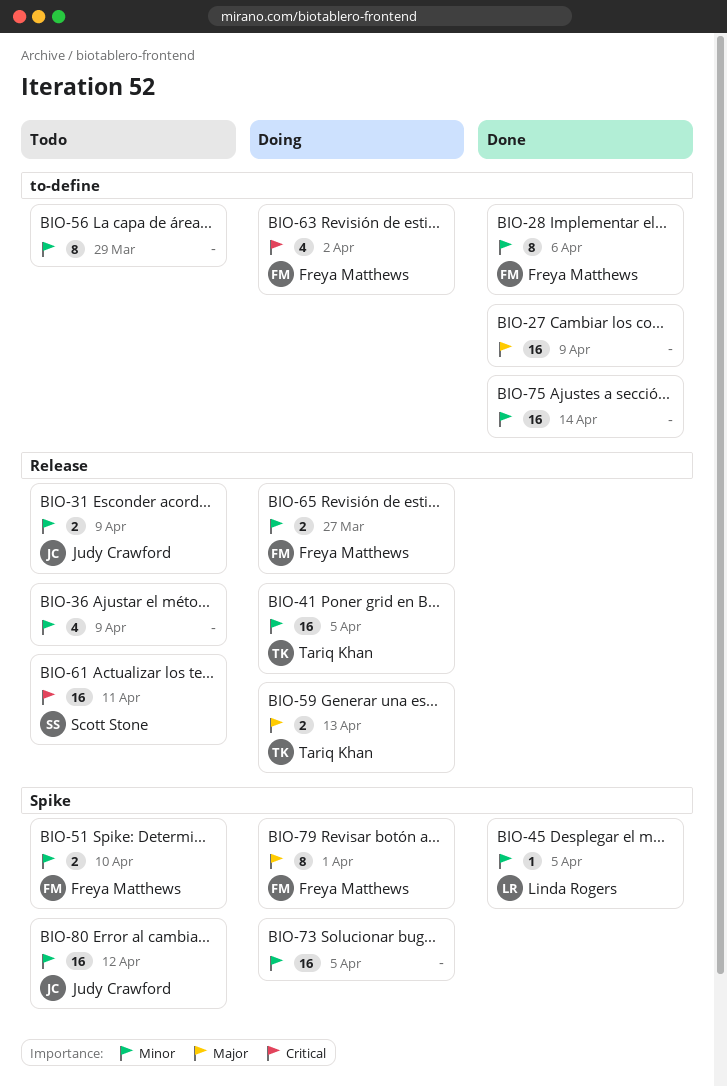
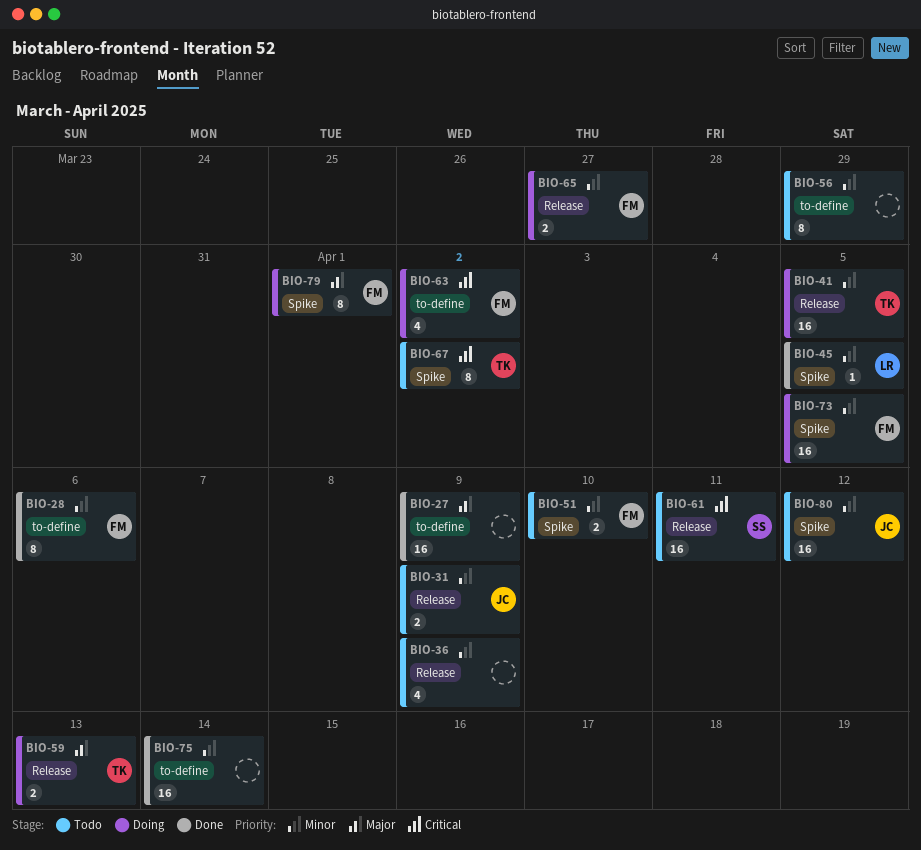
BIO-67: none -> present
BIO-73, owner: none -> Freya Matthews

